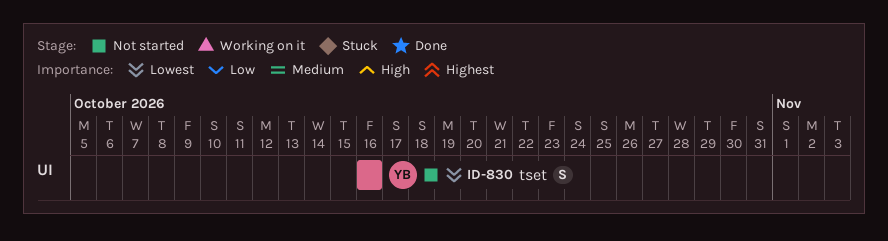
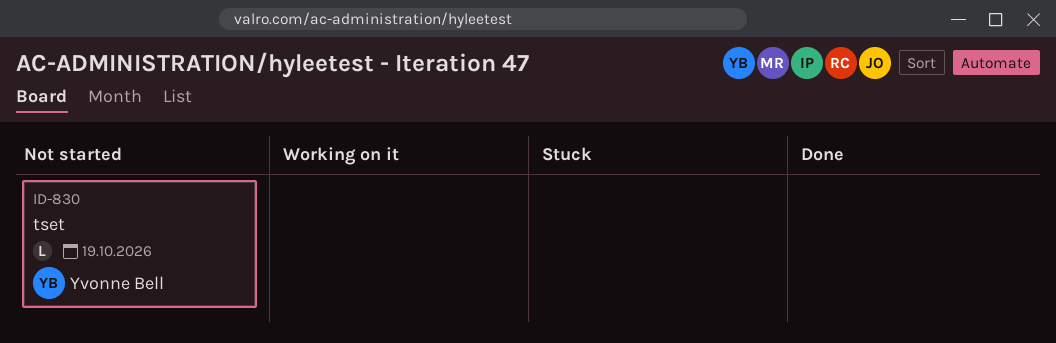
ID-830, estimate: S -> L
ID-830, due: Oct 16 -> Oct 19

